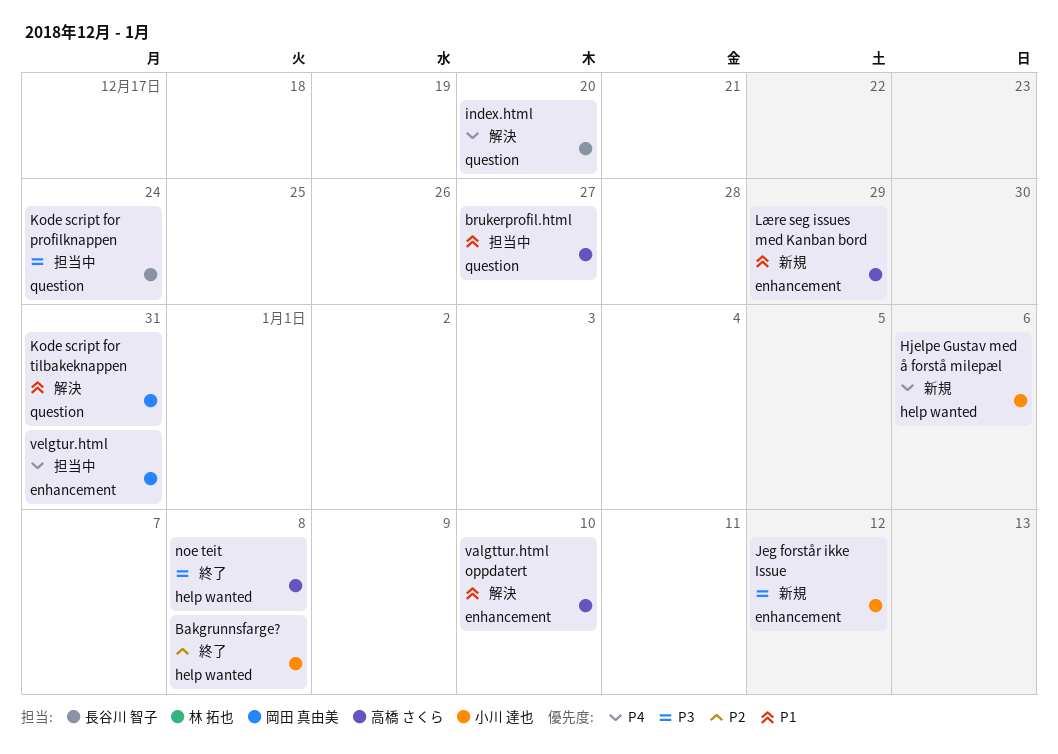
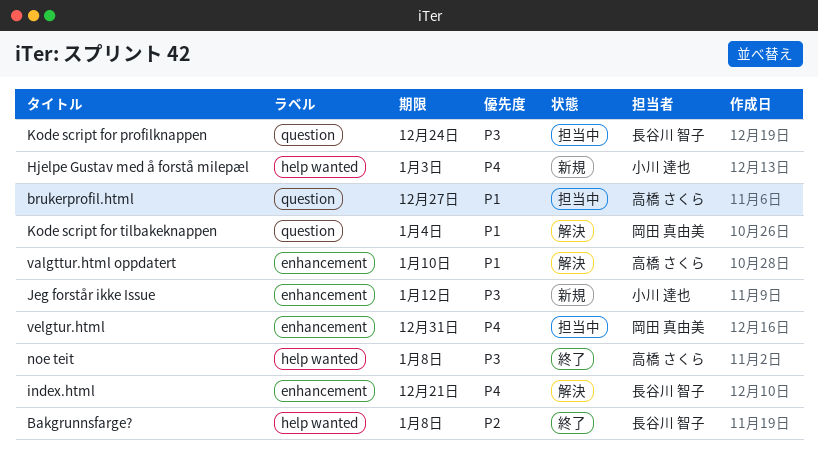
Bakgrunnsfarge?, owner: 小川 達也 -> 長谷川 智子
Hjelpe Gustav med å forstå milepæl, due: Jan 6 -> Jan 3
index.html, label: question -> enhancement
index.html, due: Dec 20 -> Dec 21
Kode script for tilbakeknappen, due: Dec 31 -> Jan 4
Lære seg issues med Kanban bord: present -> none

